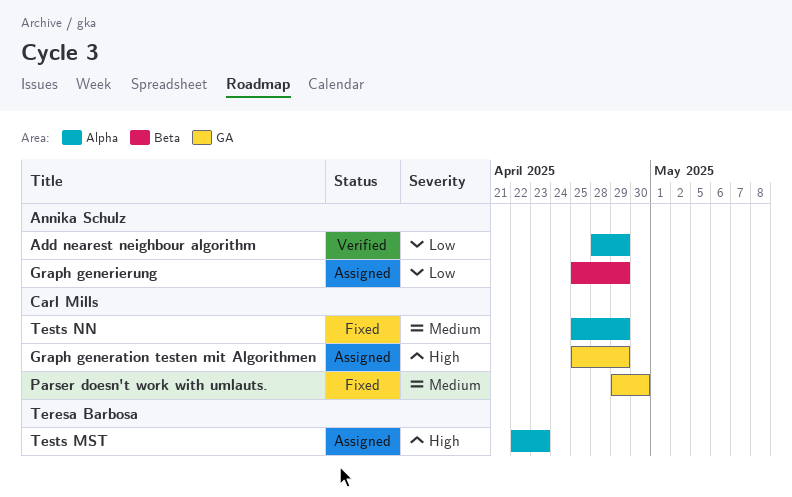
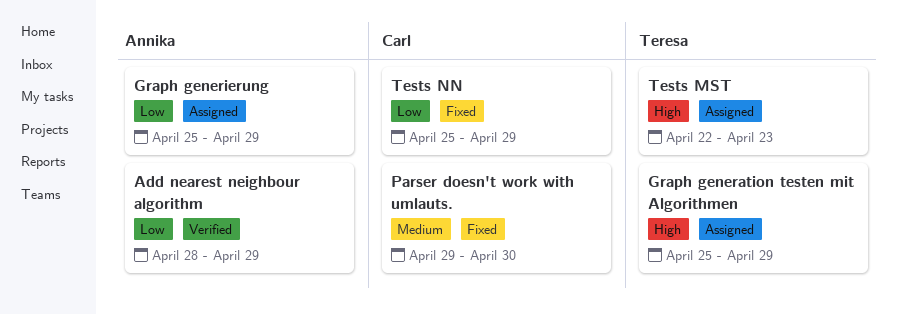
Graph generation testen mit Algorithmen, owner: Carl Mills -> Teresa Barbosa
Tests NN, priority: Medium -> Low

